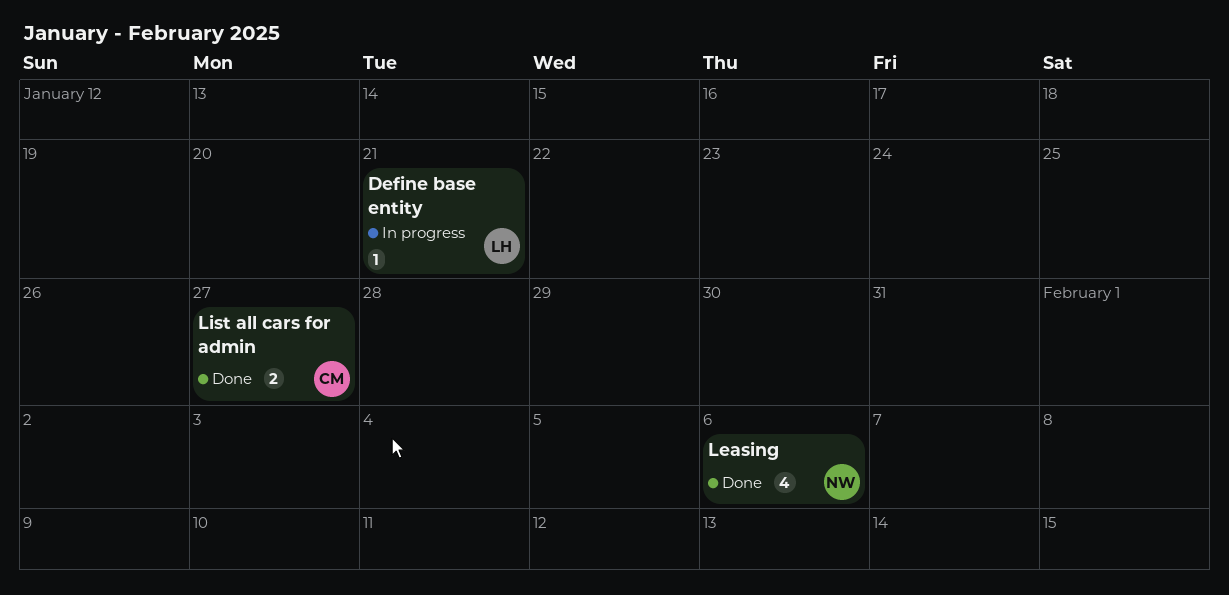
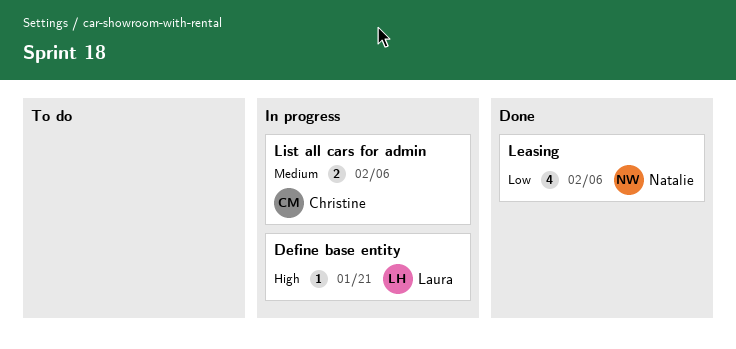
List all cars for admin, status: Done -> In progress
List all cars for admin, due: Jan 27 -> Feb 6

